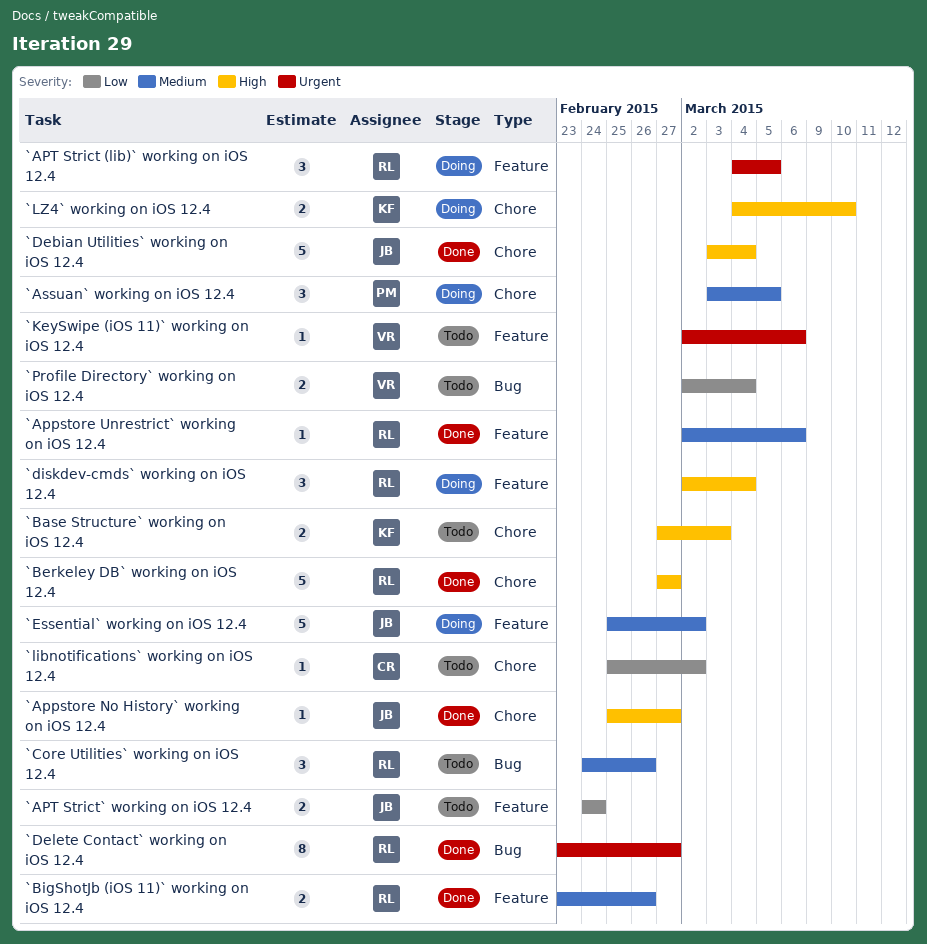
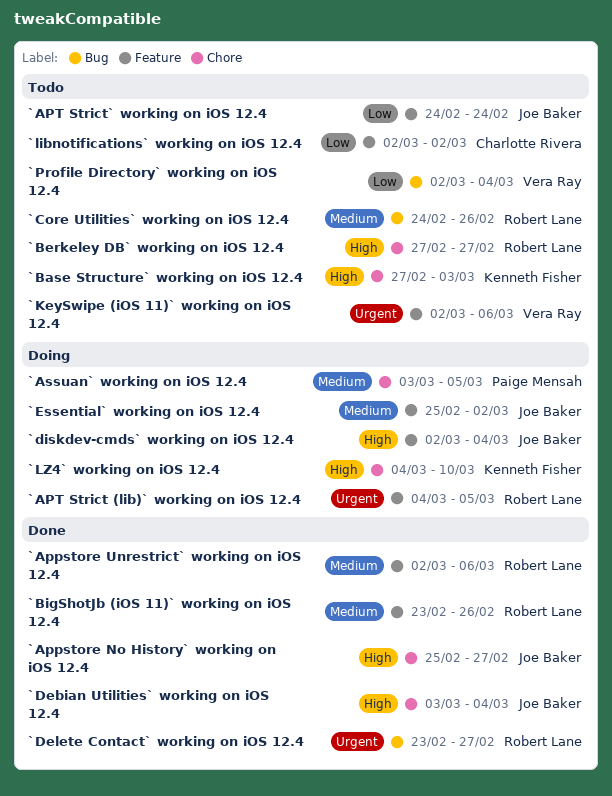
`Berkeley DB` working on iOS 12.4, status: Done -> Todo
`diskdev-cmds` working on iOS 12.4, owner: Robert Lane -> Joe Baker
`libnotifications` working on iOS 12.4, label: Chore -> Feature
`libnotifications` working on iOS 12.4, start: Feb 25 -> Mar 2

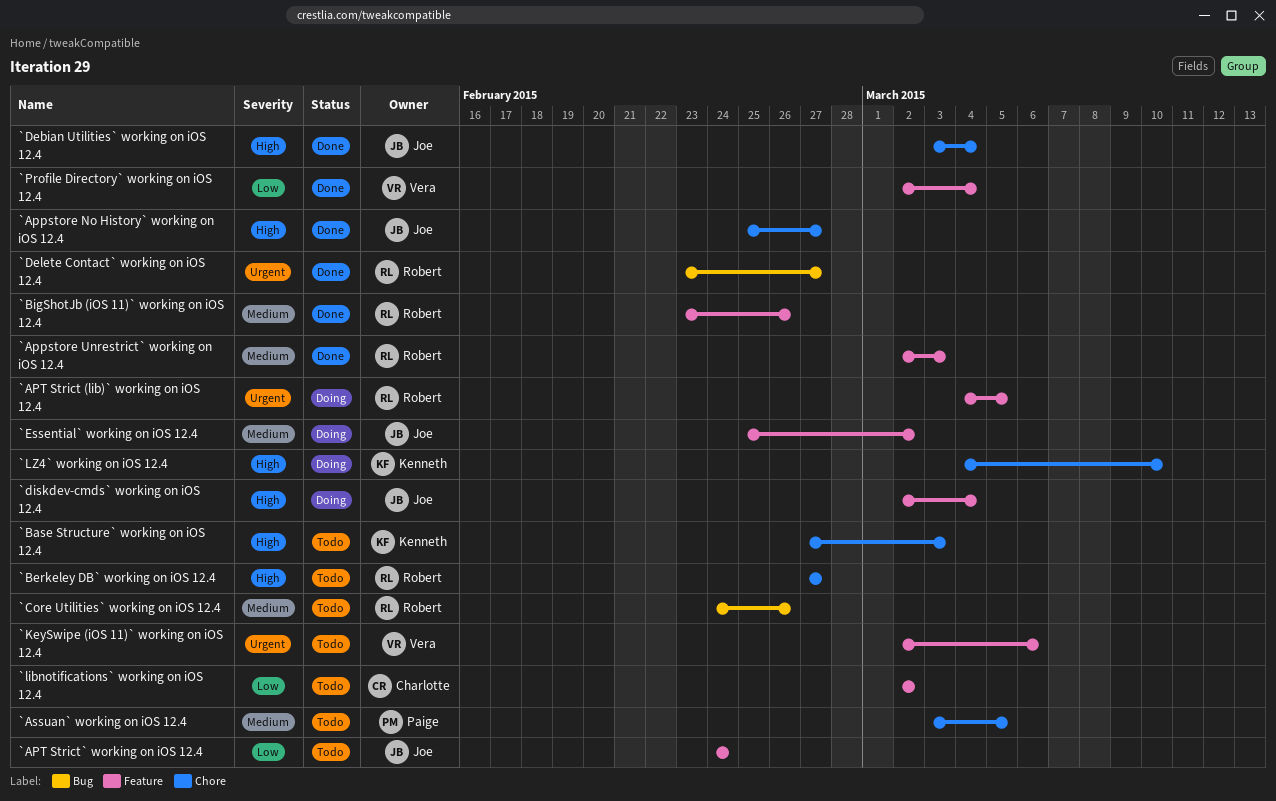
`Appstore Unrestrict` working on iOS 12.4, due: Mar 6 -> Mar 3
`Assuan` working on iOS 12.4, status: Doing -> Todo
`Profile Directory` working on iOS 12.4, status: Todo -> Done
`Profile Directory` working on iOS 12.4, label: Bug -> Feature

